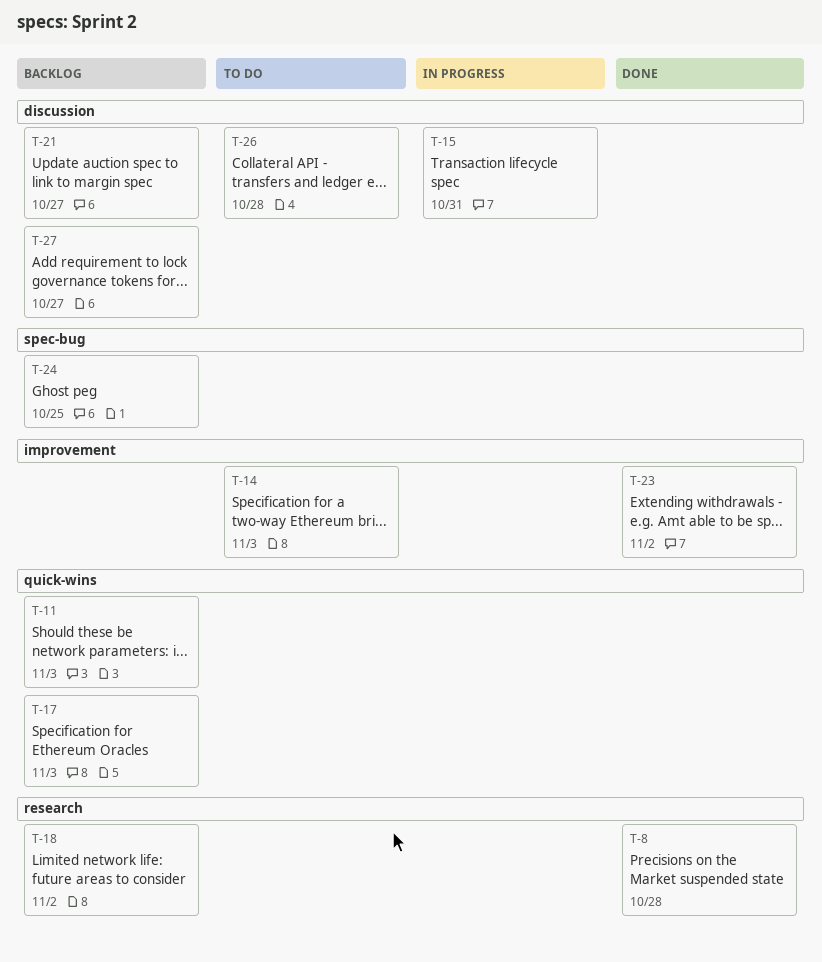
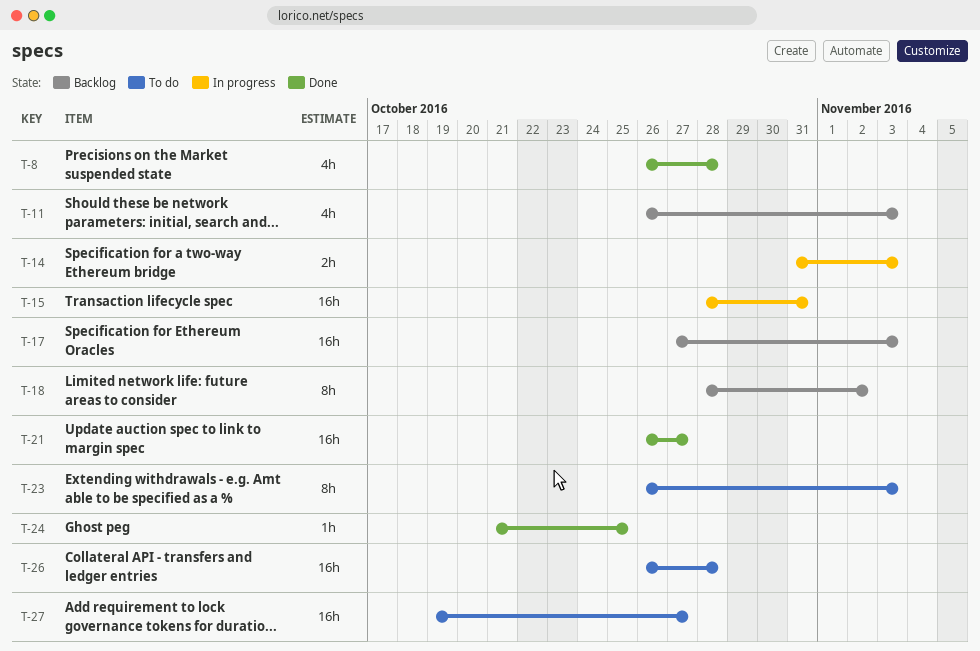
T-14, status: To do -> In progress
T-21, status: Backlog -> Done
T-23, status: Done -> To do
T-23, due: Nov 2 -> Nov 3
T-24, status: Backlog -> Done
T-27, status: Backlog -> To do

